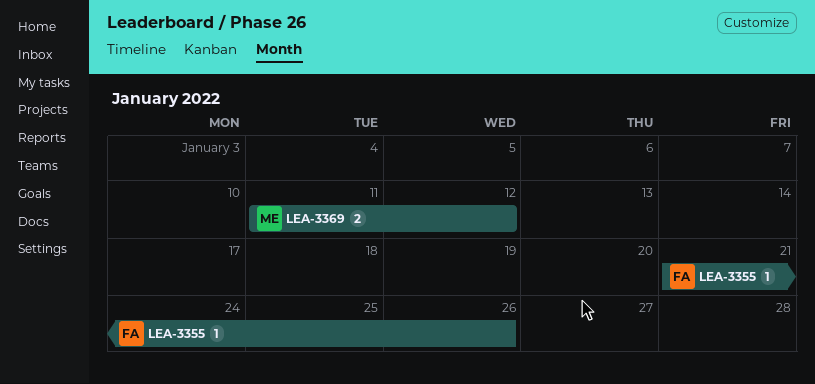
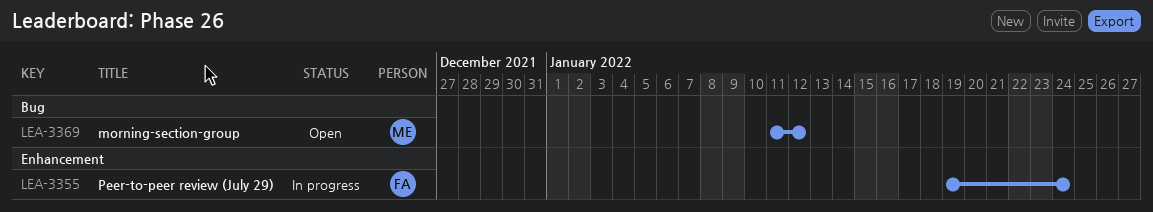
LEA-3355, start: Jan 21 -> Jan 19
LEA-3355, due: Jan 26 -> Jan 24

